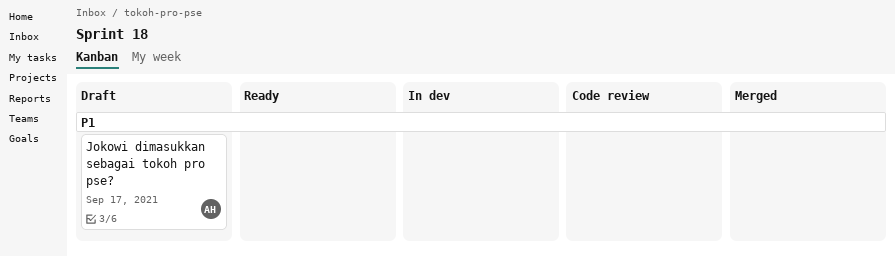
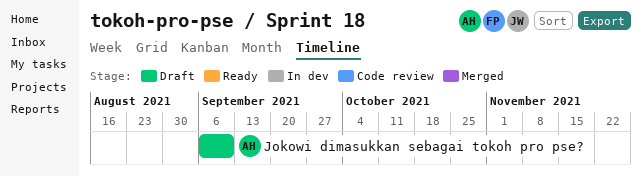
Jokowi dimasukkan sebagai tokoh pro pse?, due: Sep 17 -> Sep 10

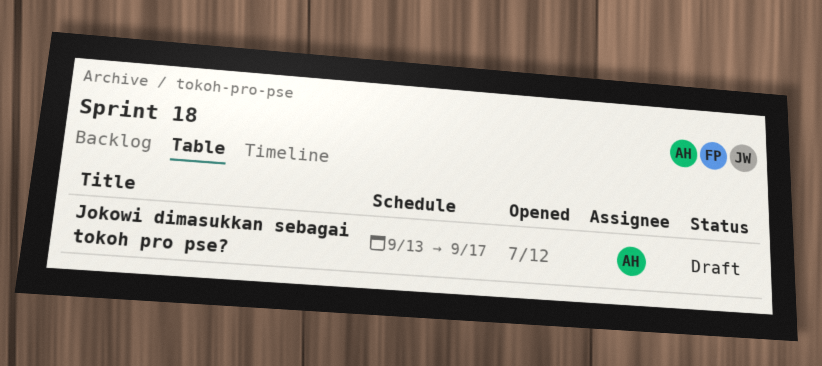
Jokowi dimasukkan sebagai tokoh pro pse?, start: Sep 6 -> Sep 13
Jokowi dimasukkan sebagai tokoh pro pse?, due: Sep 10 -> Sep 17

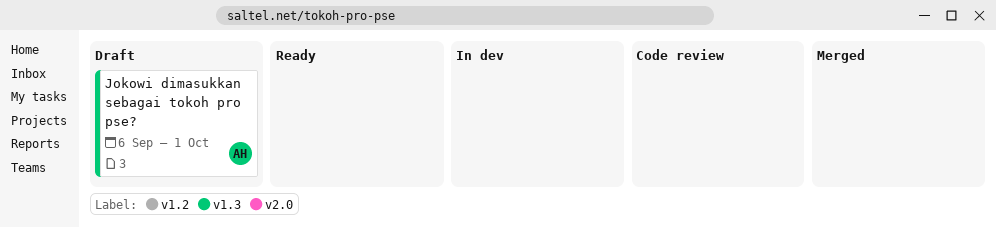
Jokowi dimasukkan sebagai tokoh pro pse?, start: Sep 13 -> Sep 6
Jokowi dimasukkan sebagai tokoh pro pse?, due: Sep 17 -> Oct 1

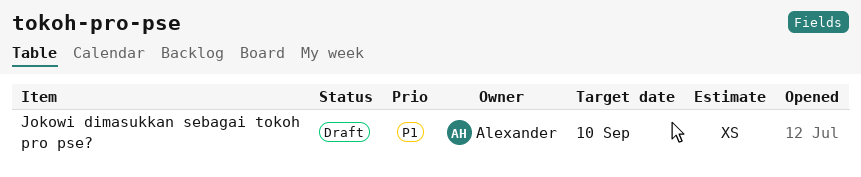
Jokowi dimasukkan sebagai tokoh pro pse?, due: Oct 1 -> Sep 10

